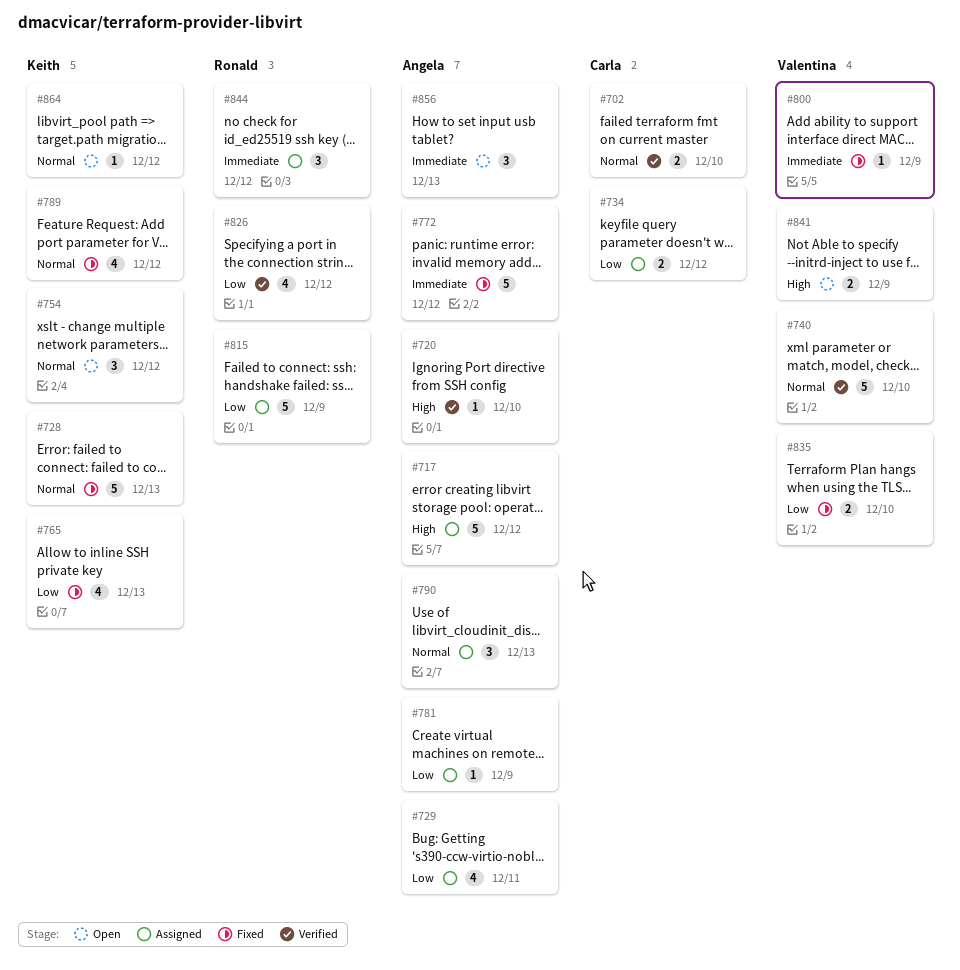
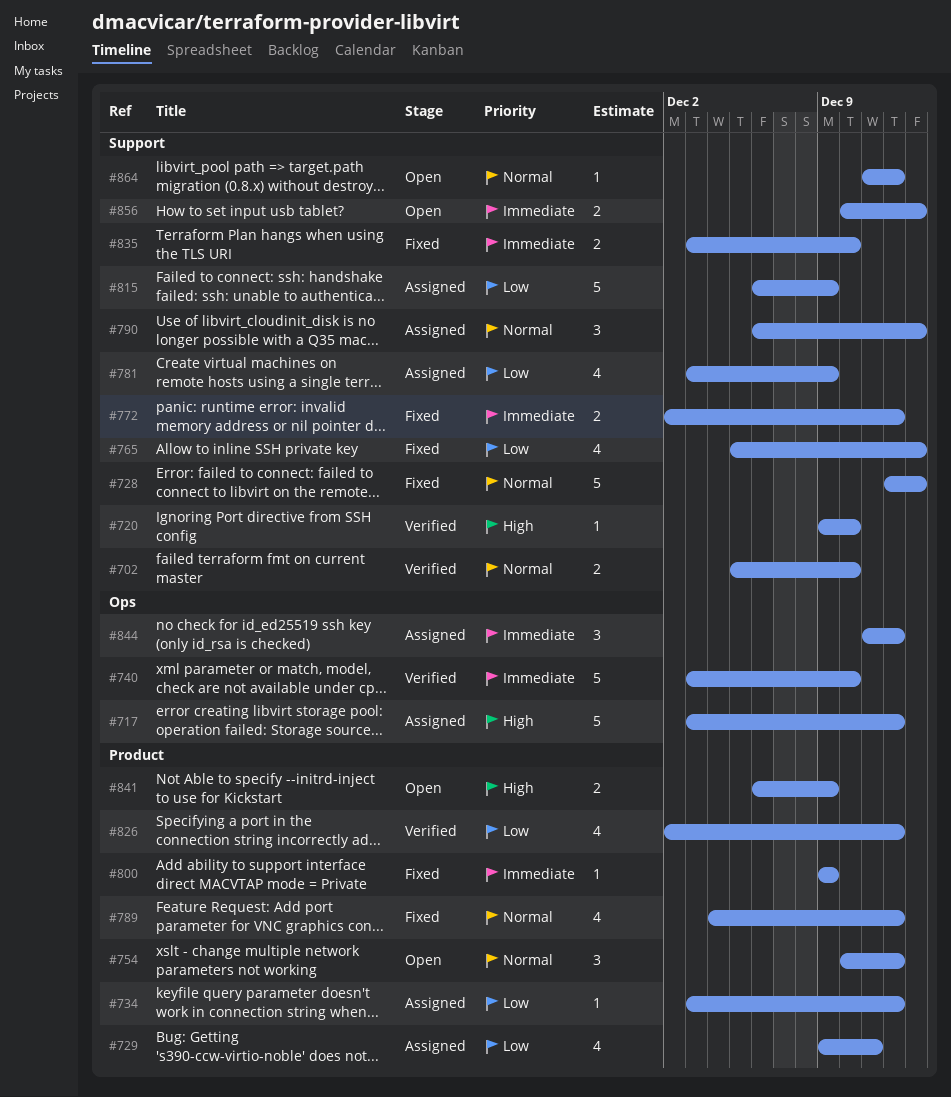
#734, estimate: 2 -> 1
#740, priority: Normal -> Immediate
#772, estimate: 5 -> 2
#781, estimate: 1 -> 4
#835, priority: Low -> Immediate
#856, estimate: 3 -> 2

